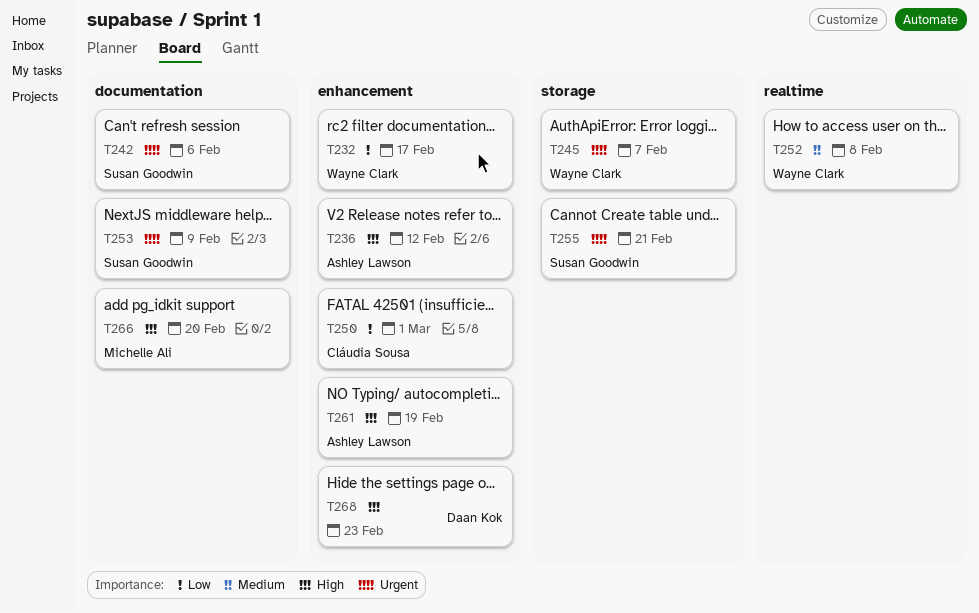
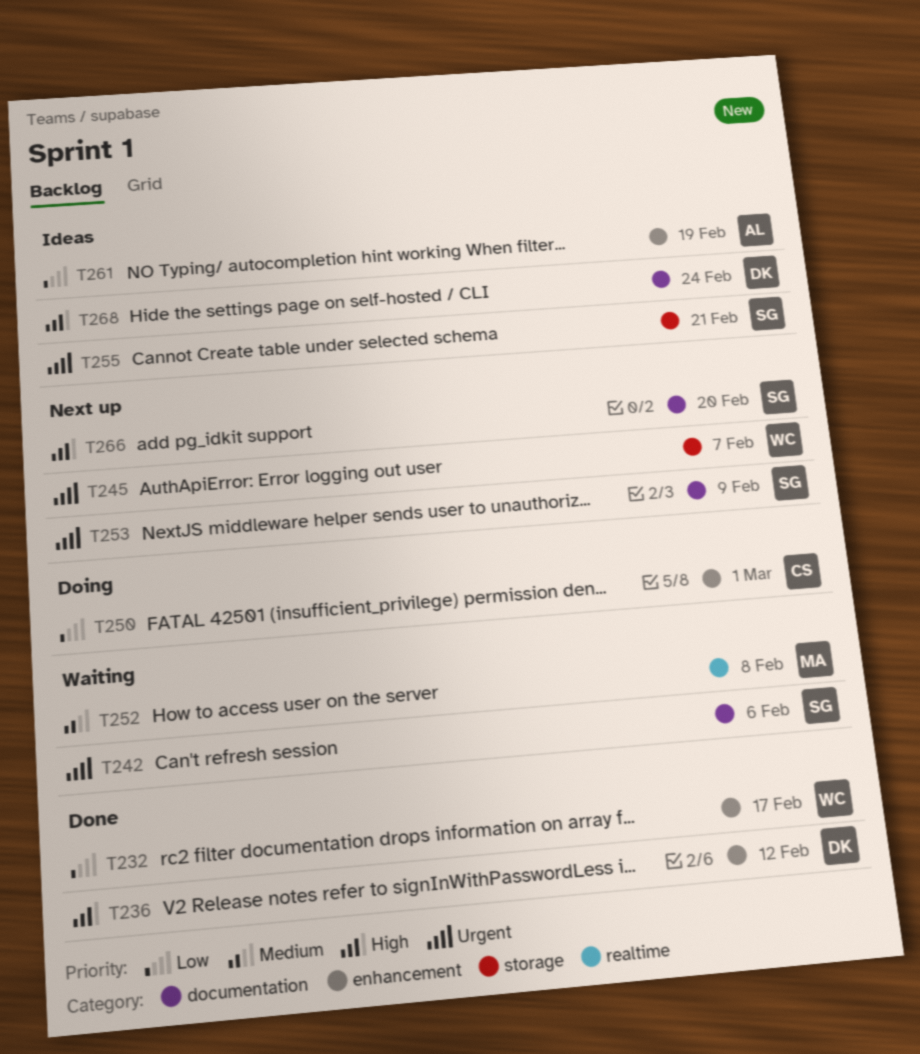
T236, owner: Ashley Lawson -> Daan Kok
T252, owner: Wayne Clark -> Michelle Ali
T261, priority: High -> Low
T266, owner: Michelle Ali -> Susan Goodwin
T268, label: enhancement -> documentation
T268, due: Feb 23 -> Feb 24

